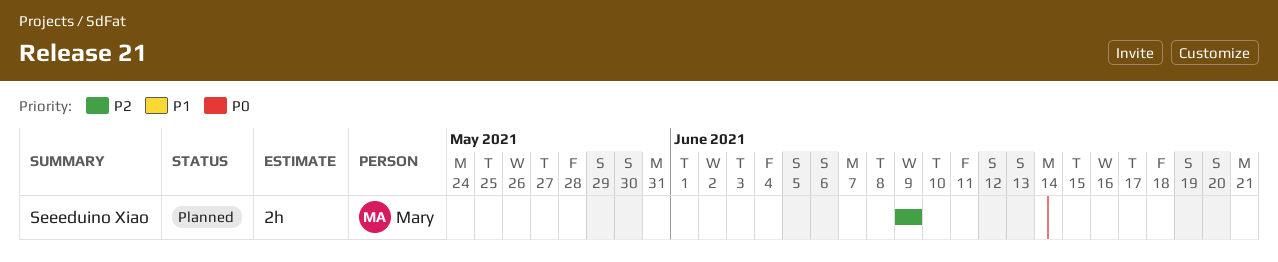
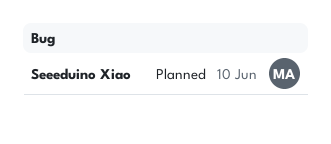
Seeeduino Xiao, due: Jun 9 -> Jun 10

